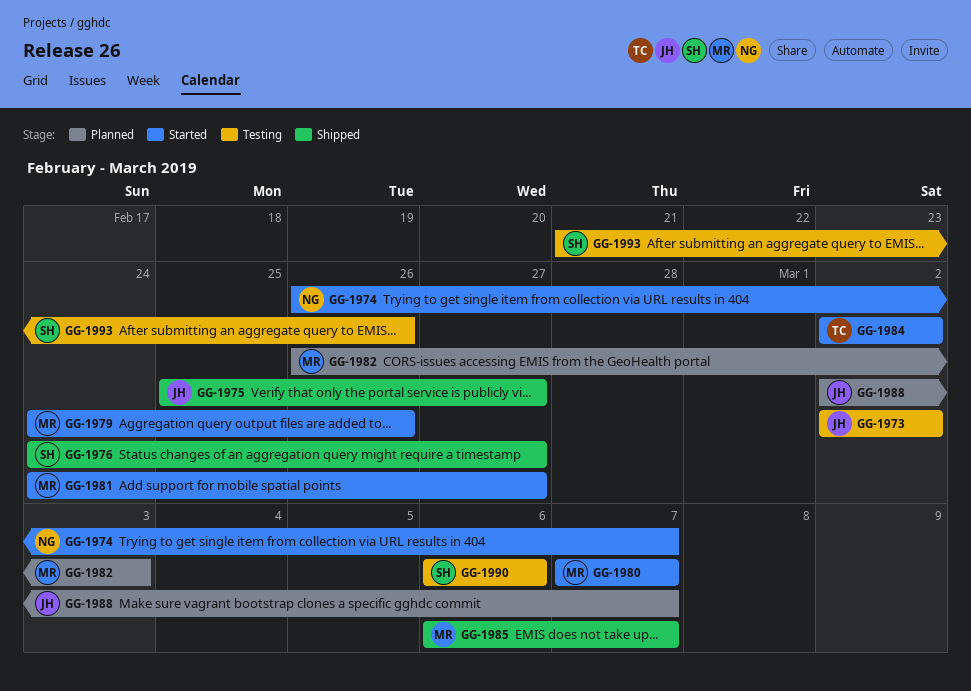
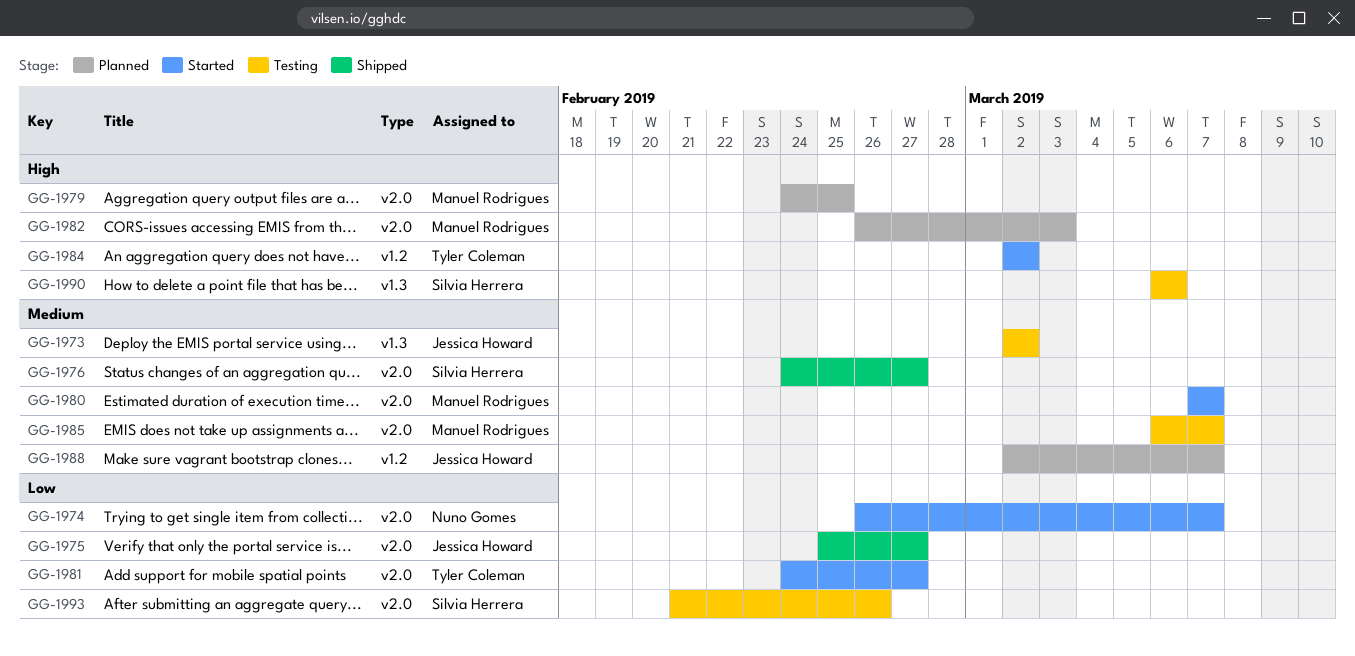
GG-1979, status: Started -> Planned
GG-1979, due: Feb 26 -> Feb 25
GG-1981, owner: Manuel Rodrigues -> Tyler Coleman
GG-1985, status: Shipped -> Testing

